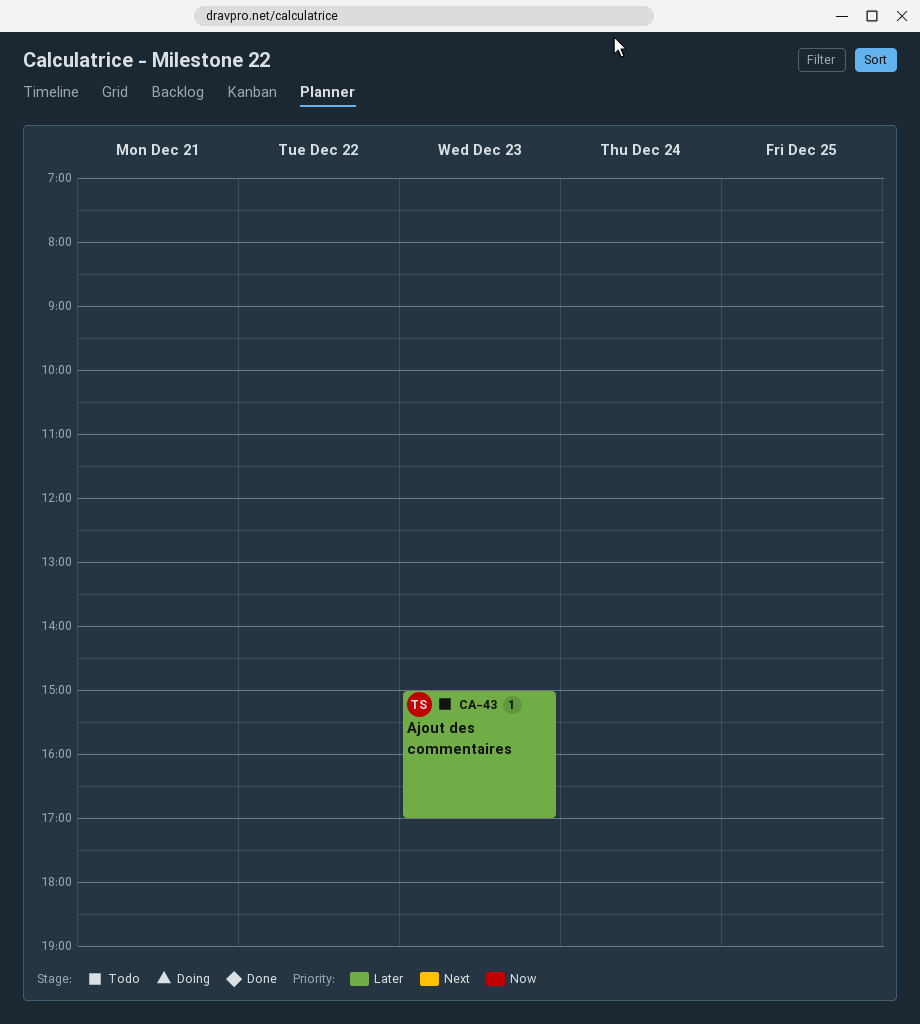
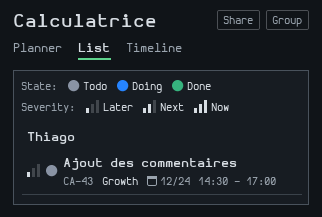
CA-43, day: Dec 23 -> Dec 24
CA-43, begins: 15:00 -> 14:30

